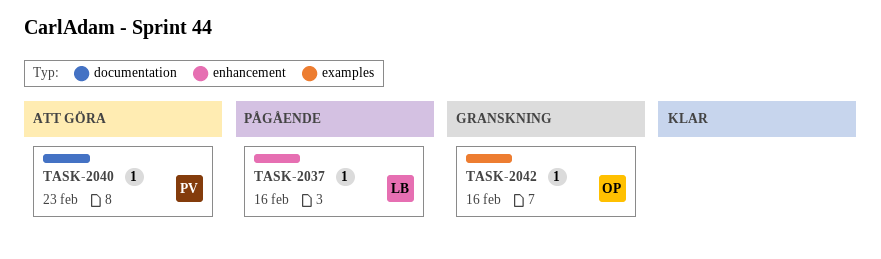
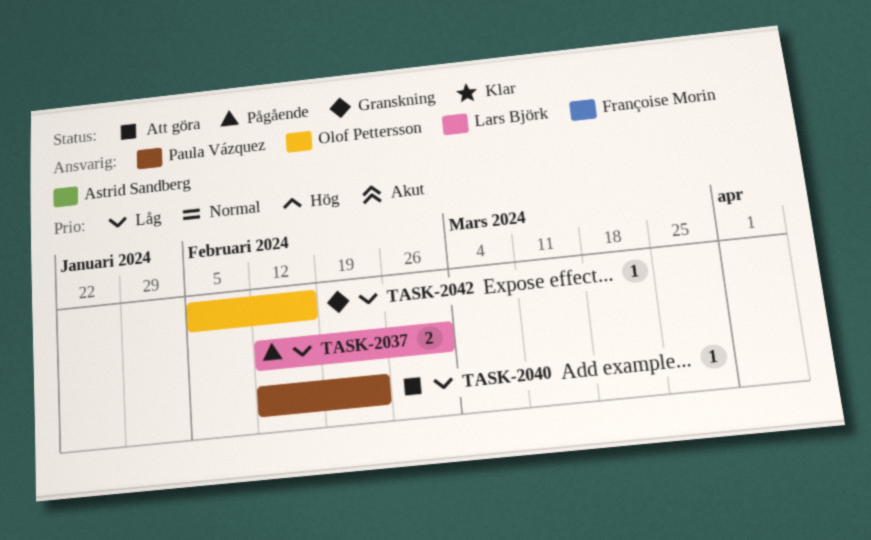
TASK-2037, estimate: 1 -> 2
TASK-2037, due: Feb 16 -> Mar 1

